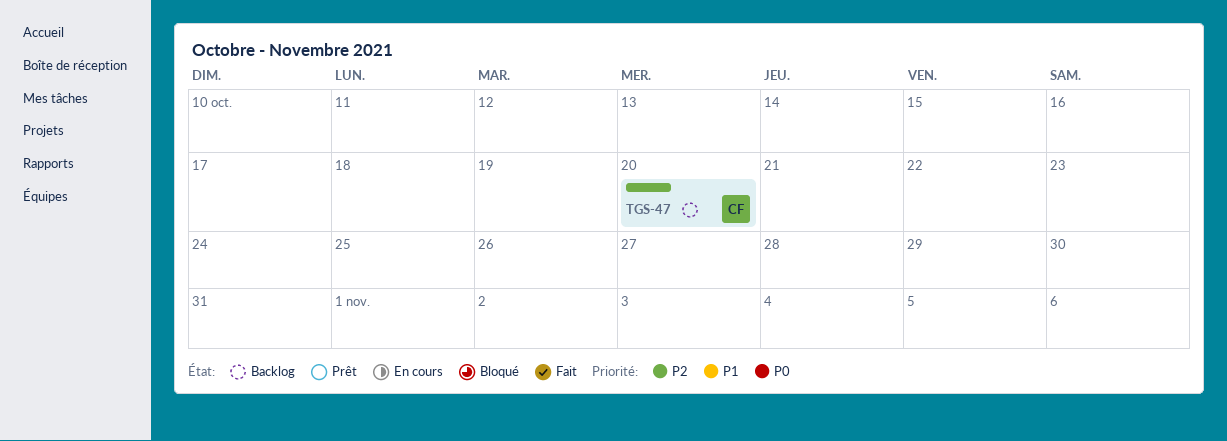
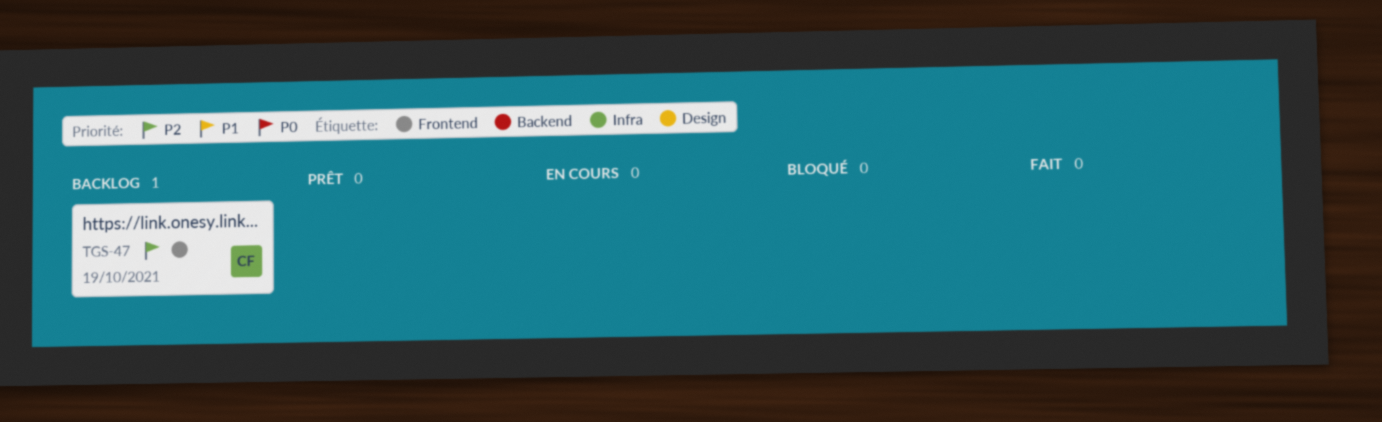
TGS-47, due: Oct 20 -> Oct 19

